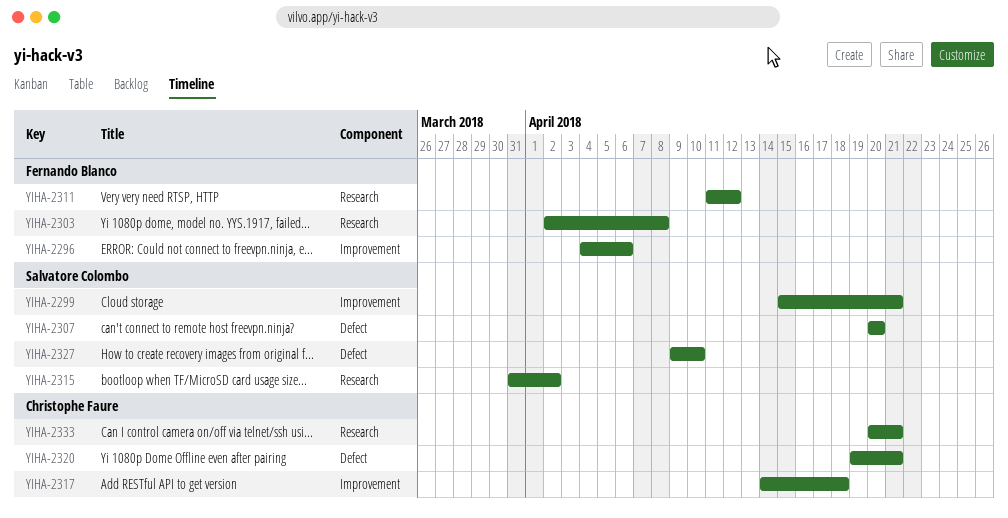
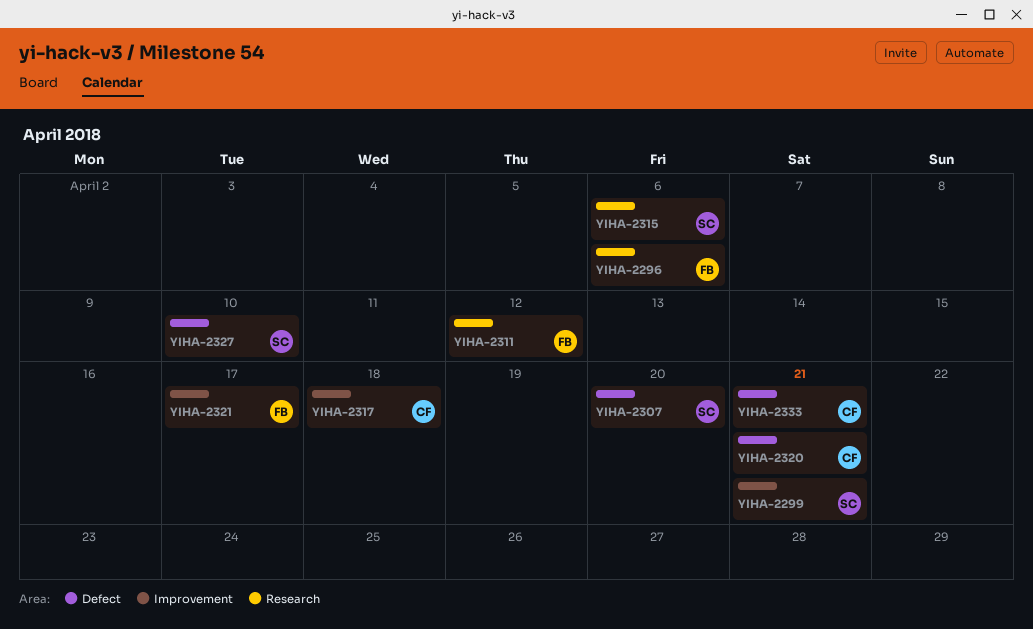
YIHA-2296, label: Improvement -> Research
YIHA-2303: present -> none
YIHA-2315, due: Apr 2 -> Apr 6
YIHA-2321: none -> present
YIHA-2333, label: Research -> Defect

